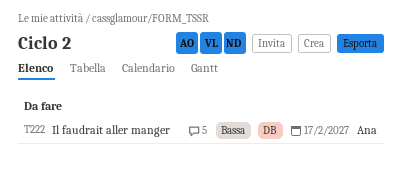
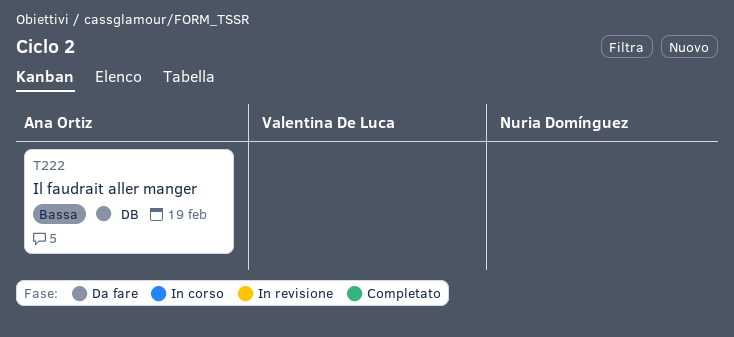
T222, due: Feb 17 -> Feb 19

